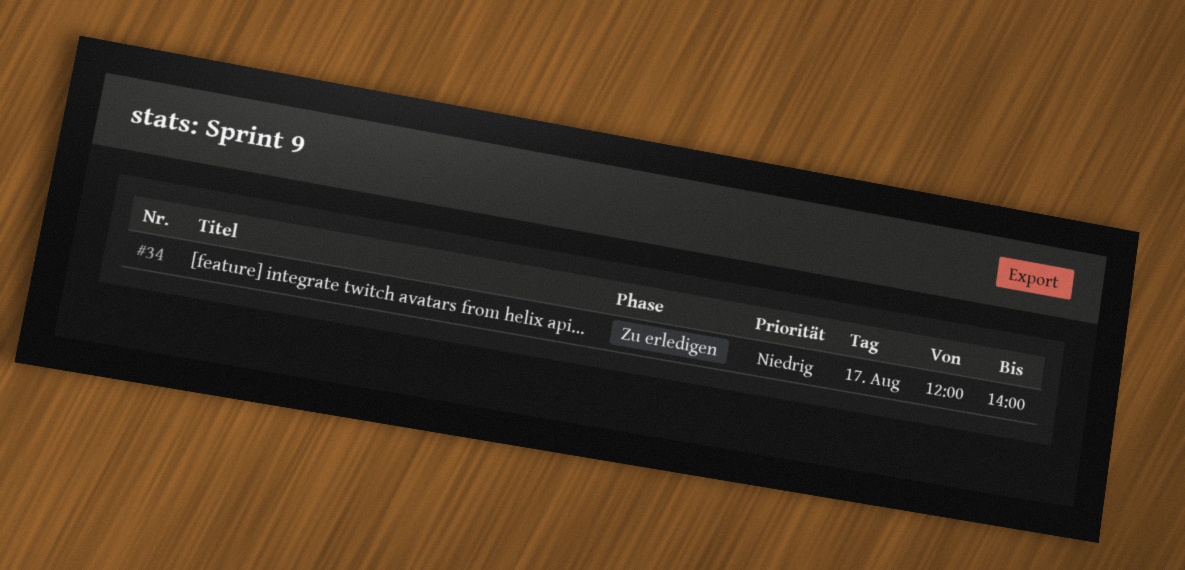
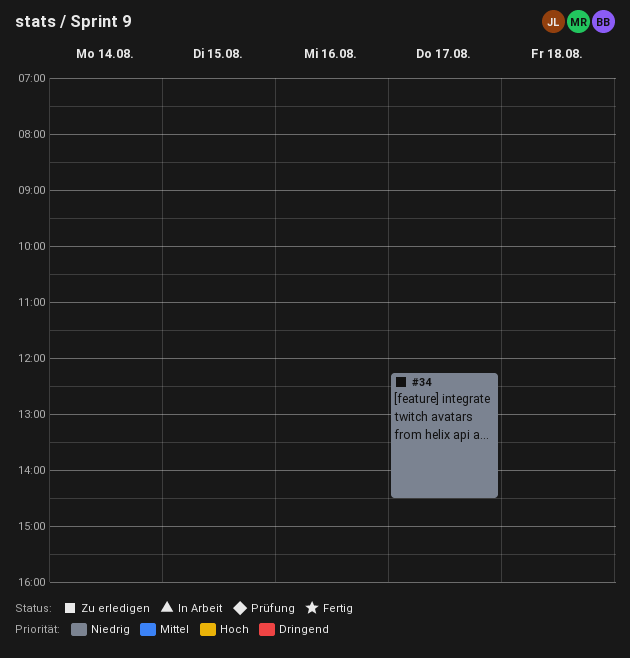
#34, begins: 12:00 -> 12:15
#34, ends: 14:00 -> 14:30

